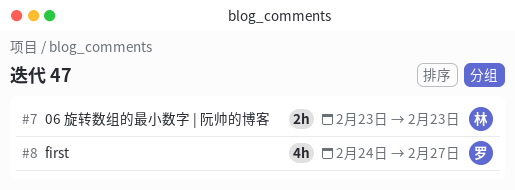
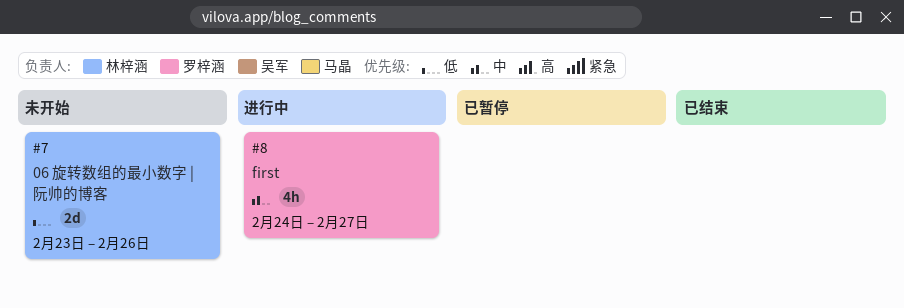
#7, estimate: 2h -> 2d
#7, due: Feb 23 -> Feb 26

